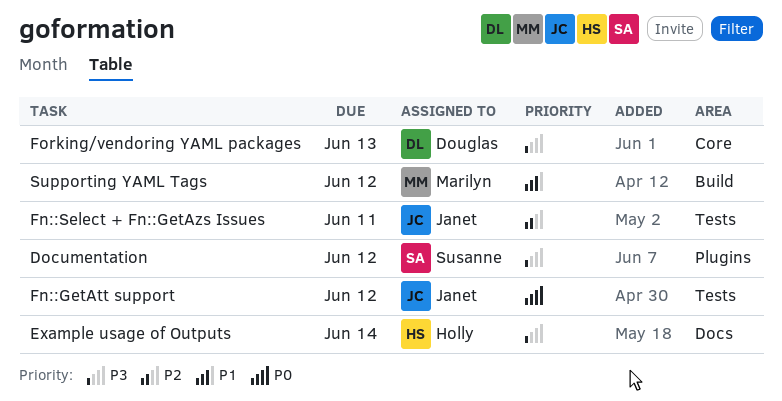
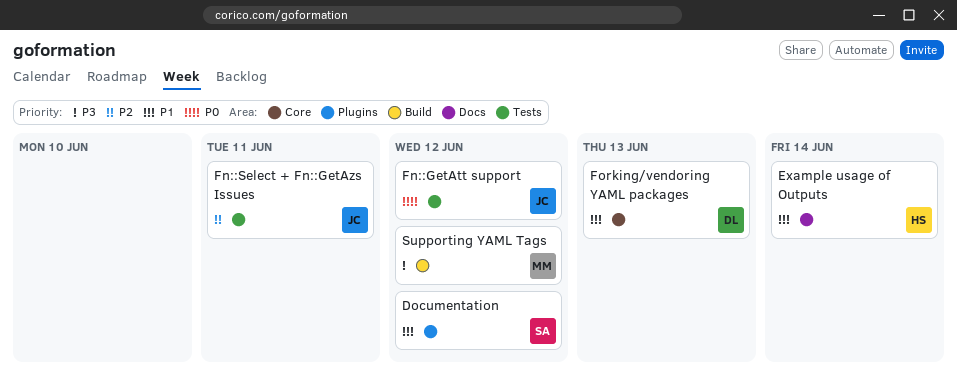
Documentation, priority: P3 -> P1
Example usage of Outputs, priority: P3 -> P1
Forking/vendoring YAML packages, priority: P3 -> P1
Supporting YAML Tags, priority: P1 -> P3

